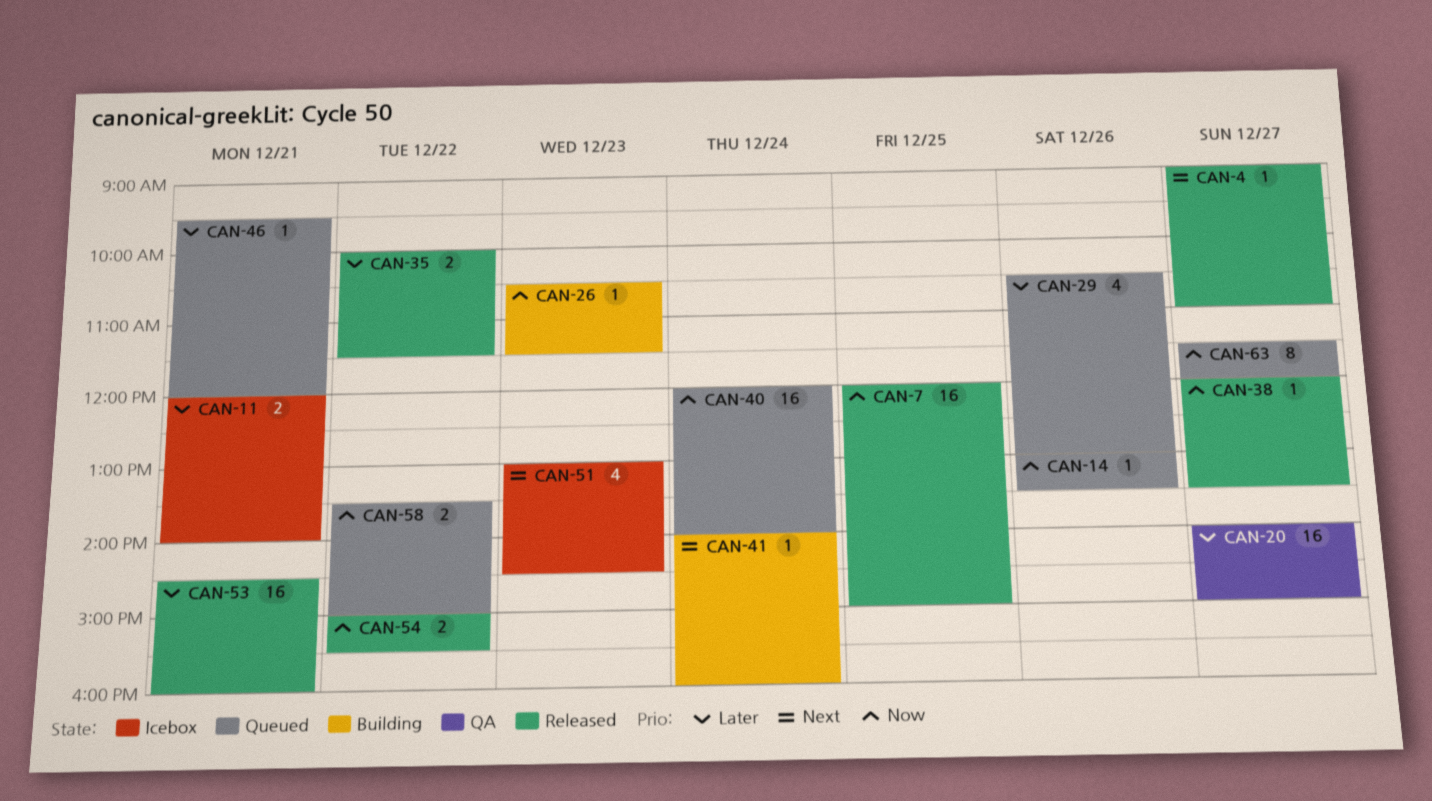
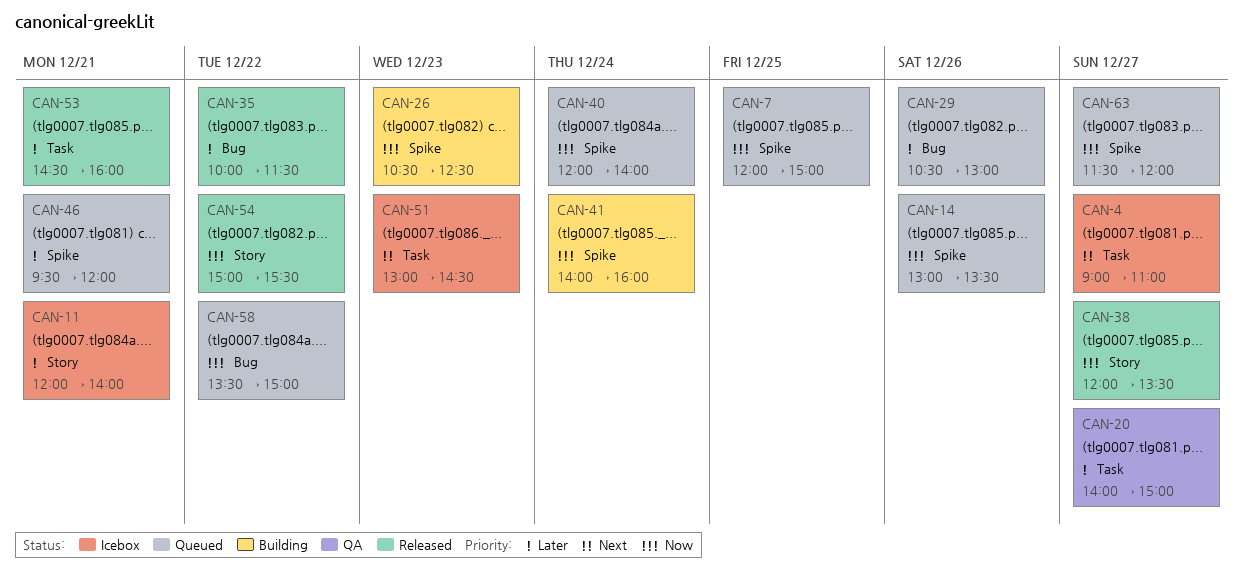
CAN-4, status: Released -> Icebox
CAN-7, status: Released -> Queued
CAN-26, ends: 11:30 -> 12:30
CAN-41, priority: Next -> Now

